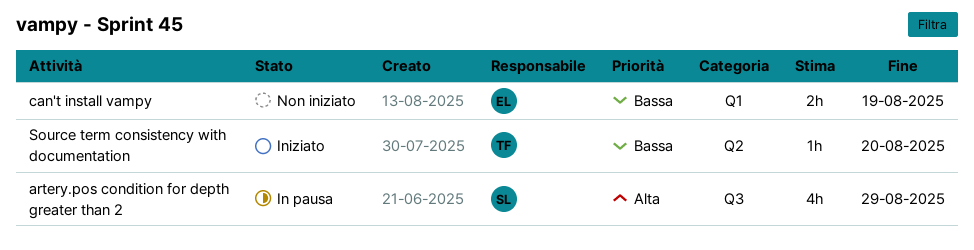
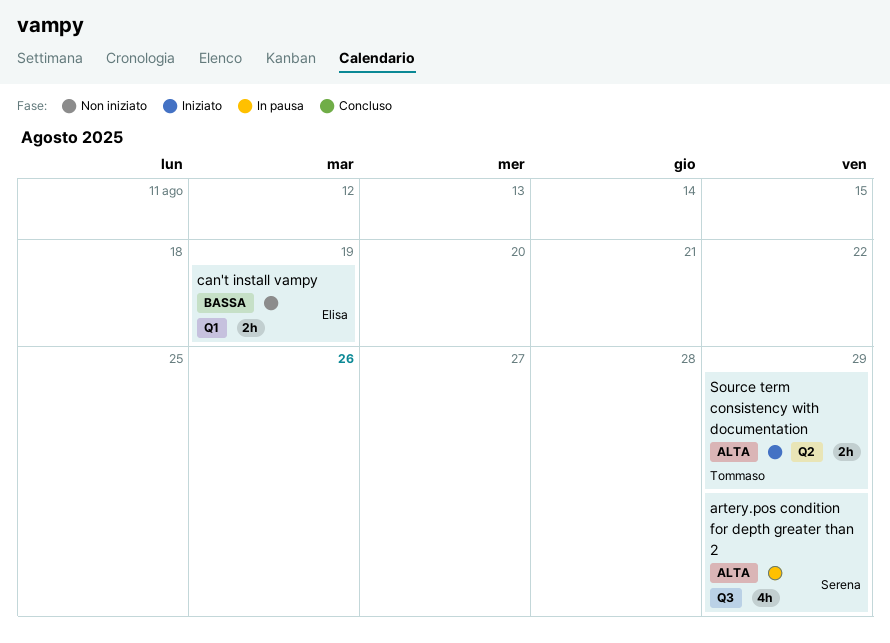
Source term consistency with documentation, priority: Bassa -> Alta
Source term consistency with documentation, estimate: 1h -> 2h
Source term consistency with documentation, due: Aug 20 -> Aug 29

